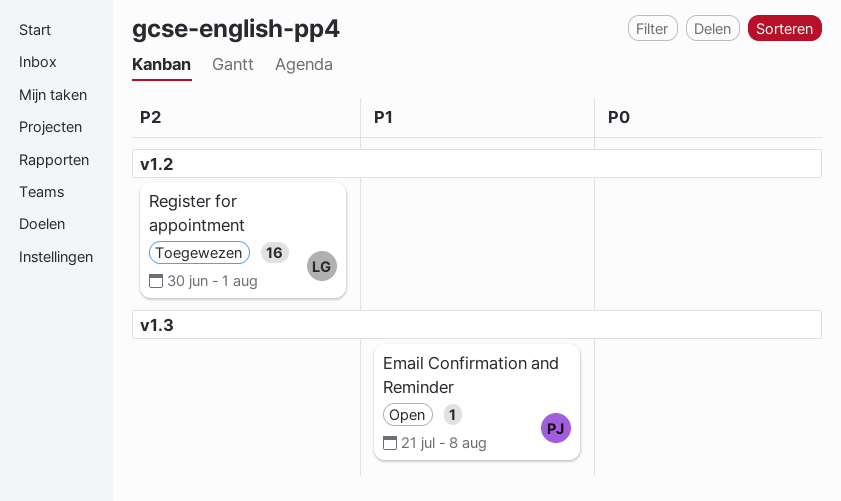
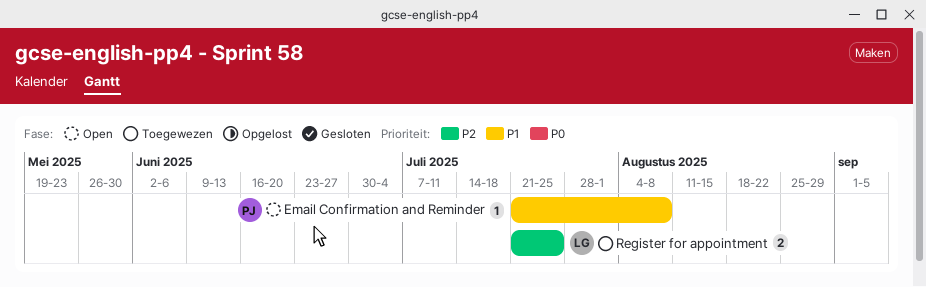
Register for appointment, estimate: 16 -> 2
Register for appointment, start: Jun 30 -> Jul 21
Register for appointment, due: Aug 1 -> Jul 25

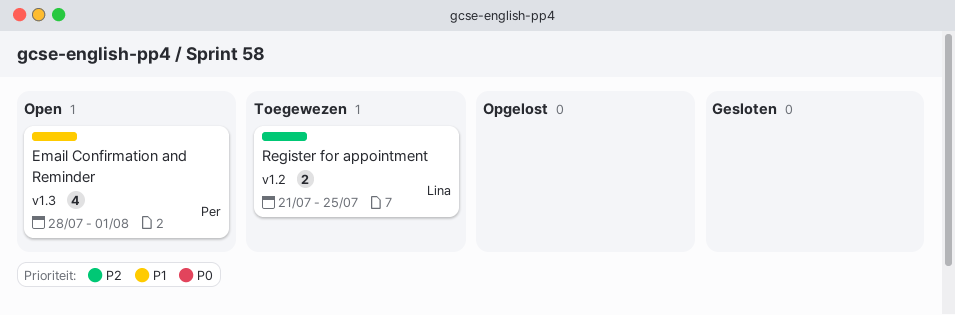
Email Confirmation and Reminder, estimate: 1 -> 4
Email Confirmation and Reminder, start: Jul 21 -> Jul 28
Email Confirmation and Reminder, due: Aug 8 -> Aug 1

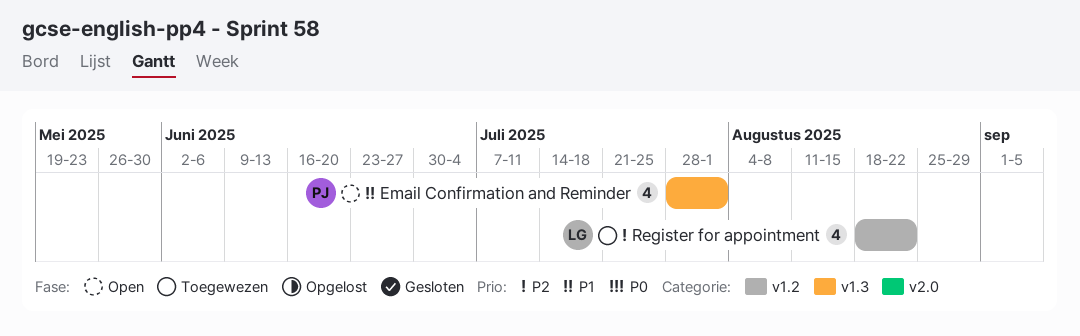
Register for appointment, estimate: 2 -> 4
Register for appointment, start: Jul 21 -> Aug 18
Register for appointment, due: Jul 25 -> Aug 22

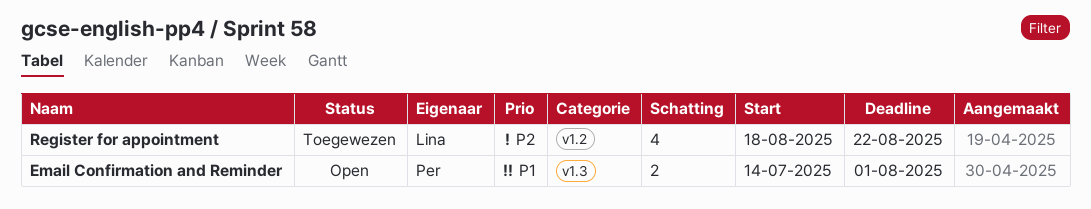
Email Confirmation and Reminder, estimate: 4 -> 2
Email Confirmation and Reminder, start: Jul 28 -> Jul 14

